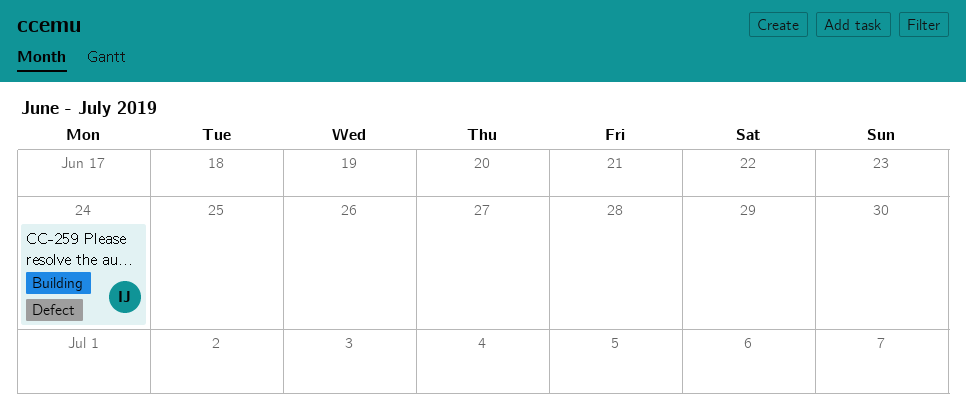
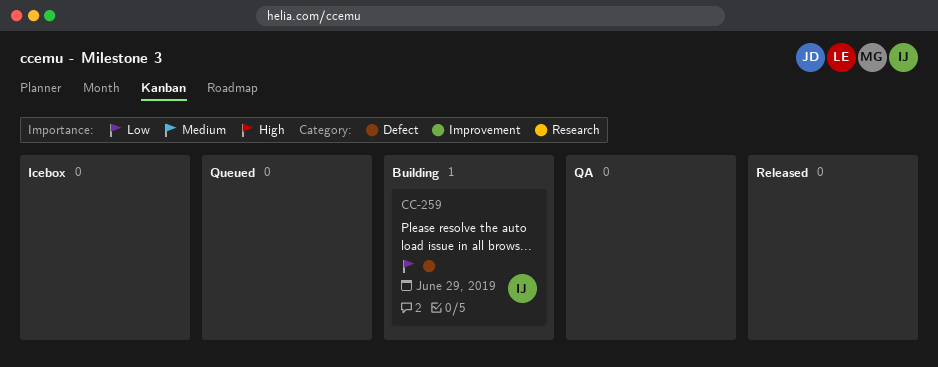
CC-259, due: Jun 24 -> Jun 29

